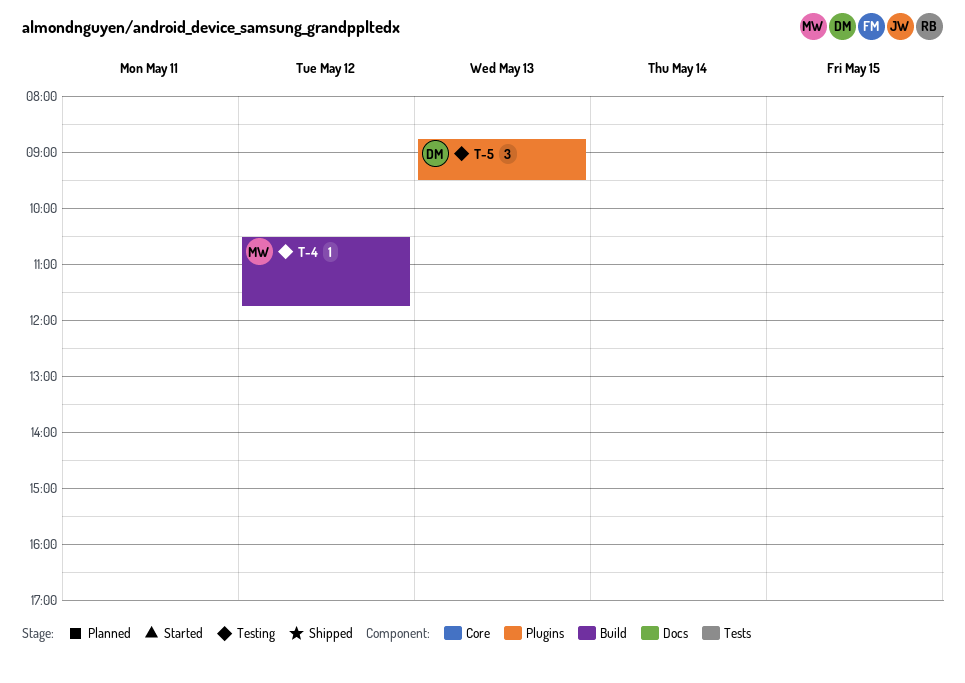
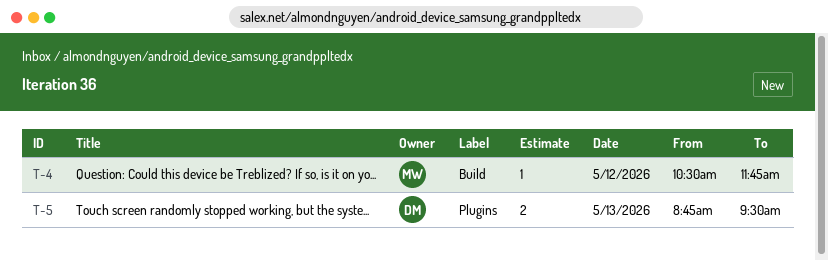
T-5, estimate: 3 -> 2

